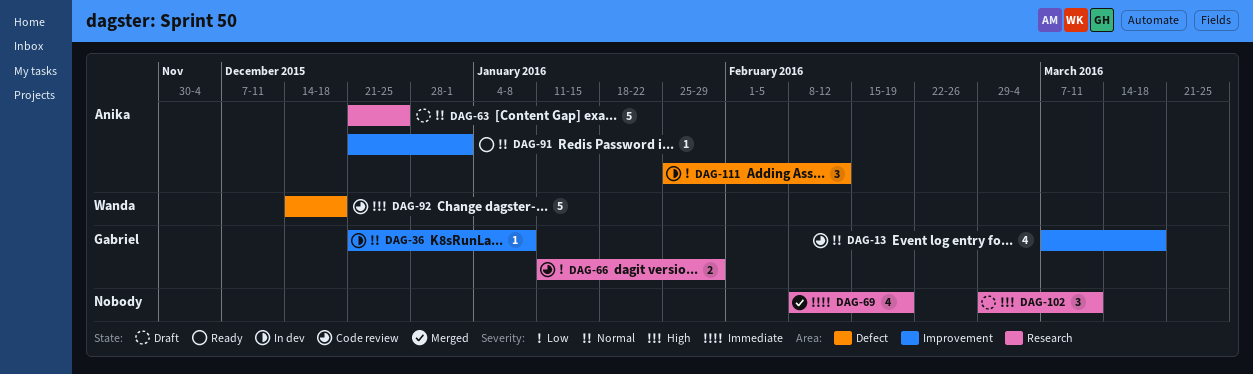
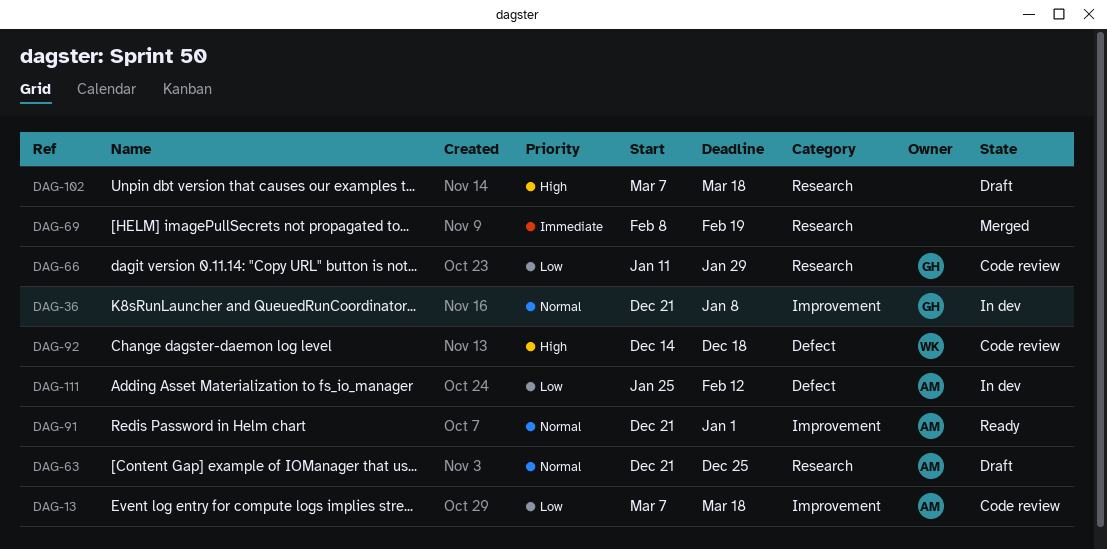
DAG-13, owner: Gabriel -> Anika
DAG-13, priority: Normal -> Low
DAG-102, start: Feb 29 -> Mar 7
DAG-102, due: Mar 11 -> Mar 18

